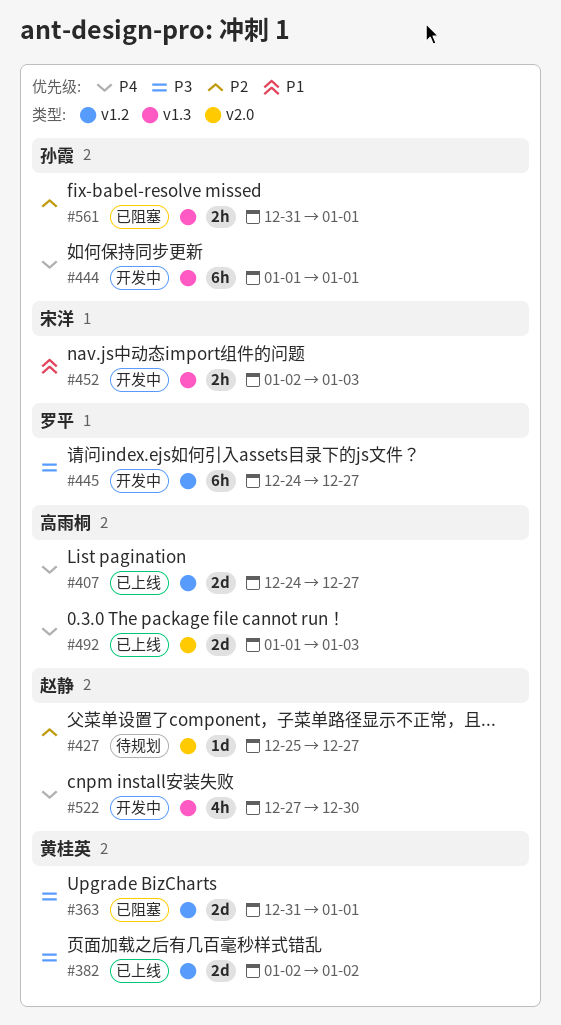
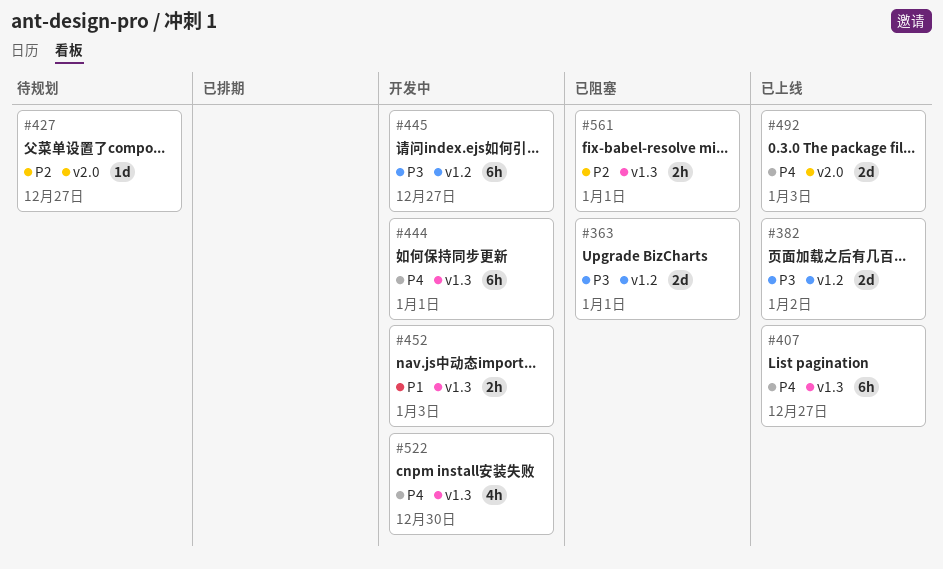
#407, label: v1.2 -> v1.3
#407, estimate: 2d -> 6h

